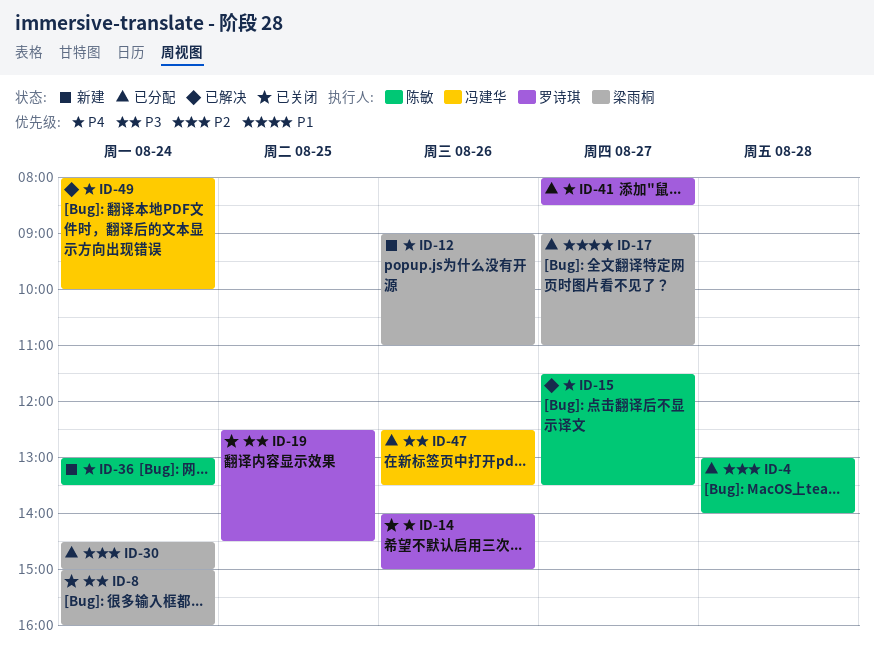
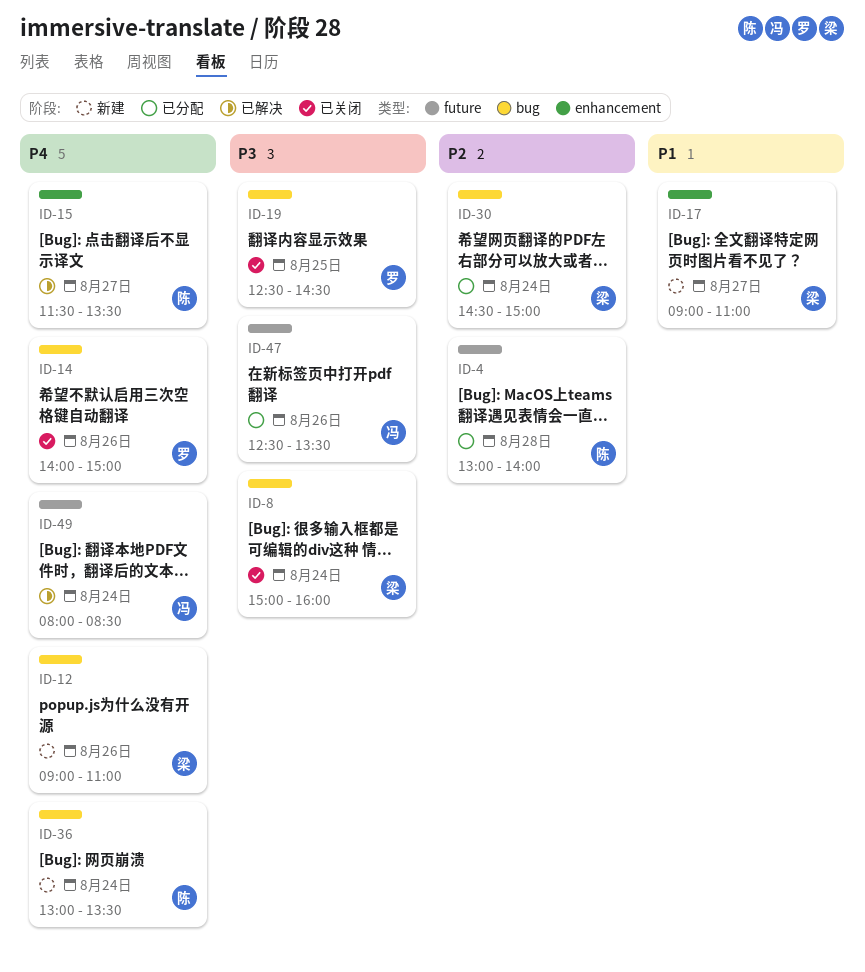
ID-17, status: 已分配 -> 新建
ID-41: present -> none
ID-49, ends: 10:00 -> 08:30

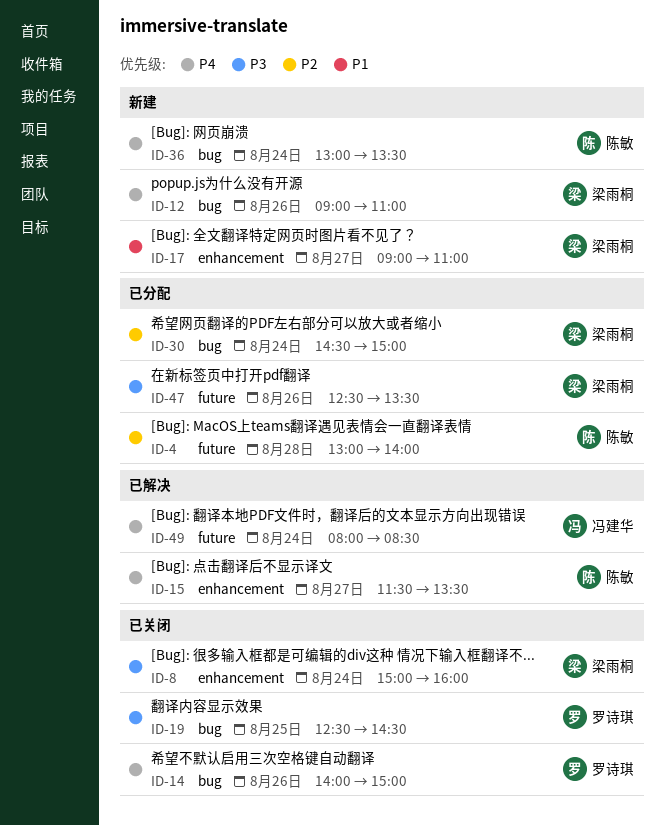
ID-8, label: bug -> enhancement
ID-47, owner: 冯建华 -> 梁雨桐

